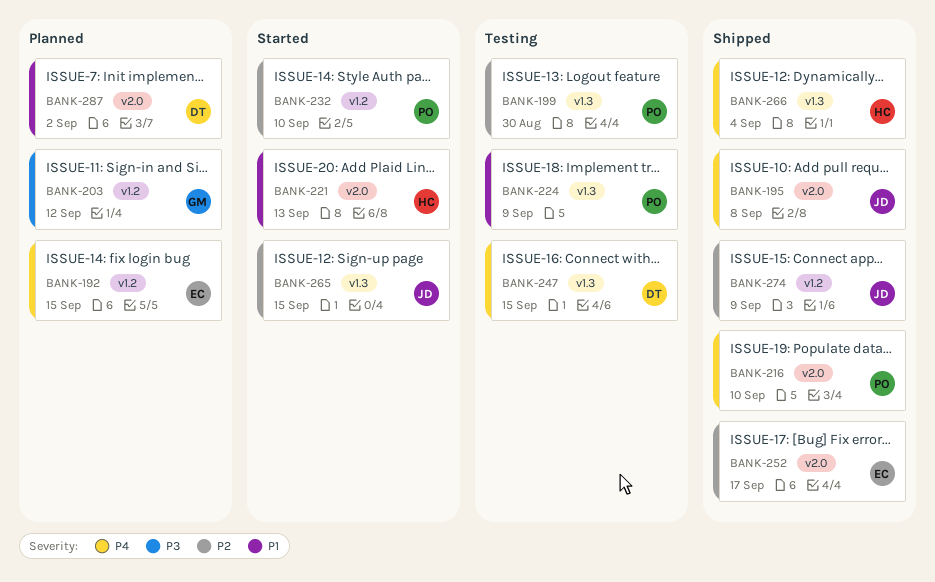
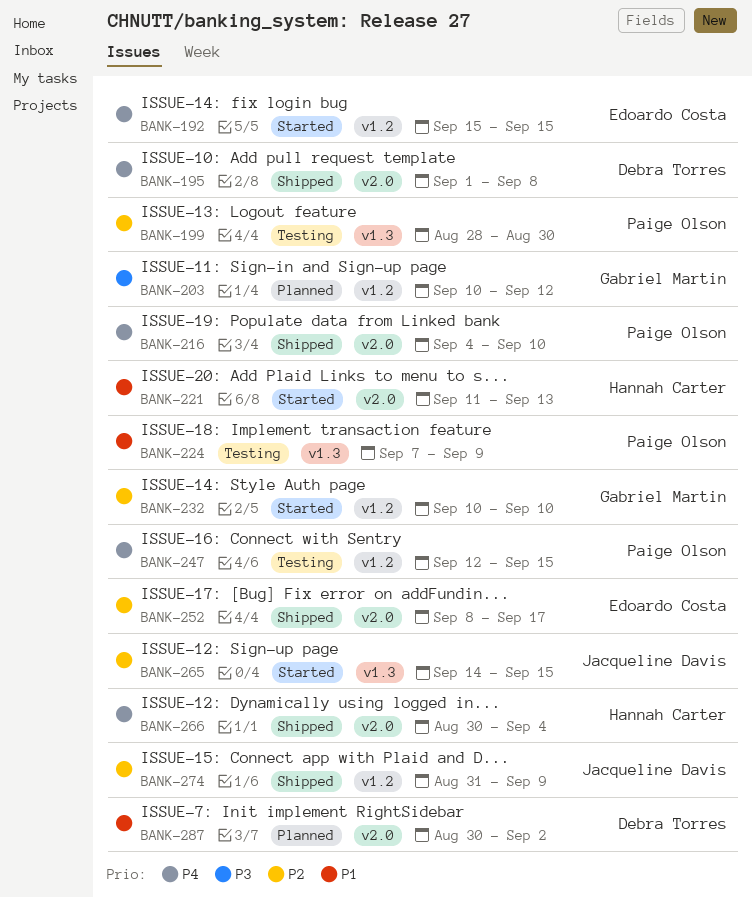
BANK-192, status: Planned -> Started
BANK-195, owner: Jacqueline Davis -> Debra Torres
BANK-232, owner: Paige Olson -> Gabriel Martin
BANK-247, owner: Debra Torres -> Paige Olson
BANK-247, label: v1.3 -> v1.2
BANK-266, label: v1.3 -> v2.0

